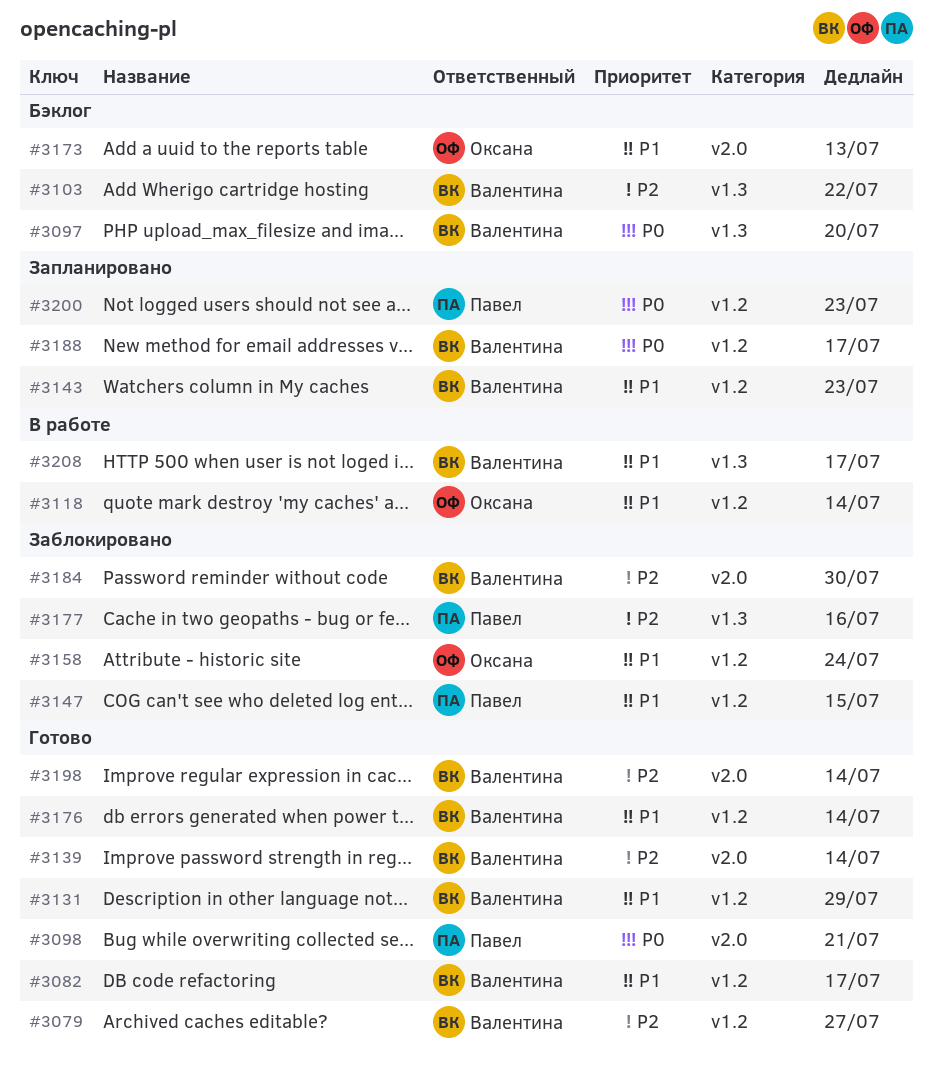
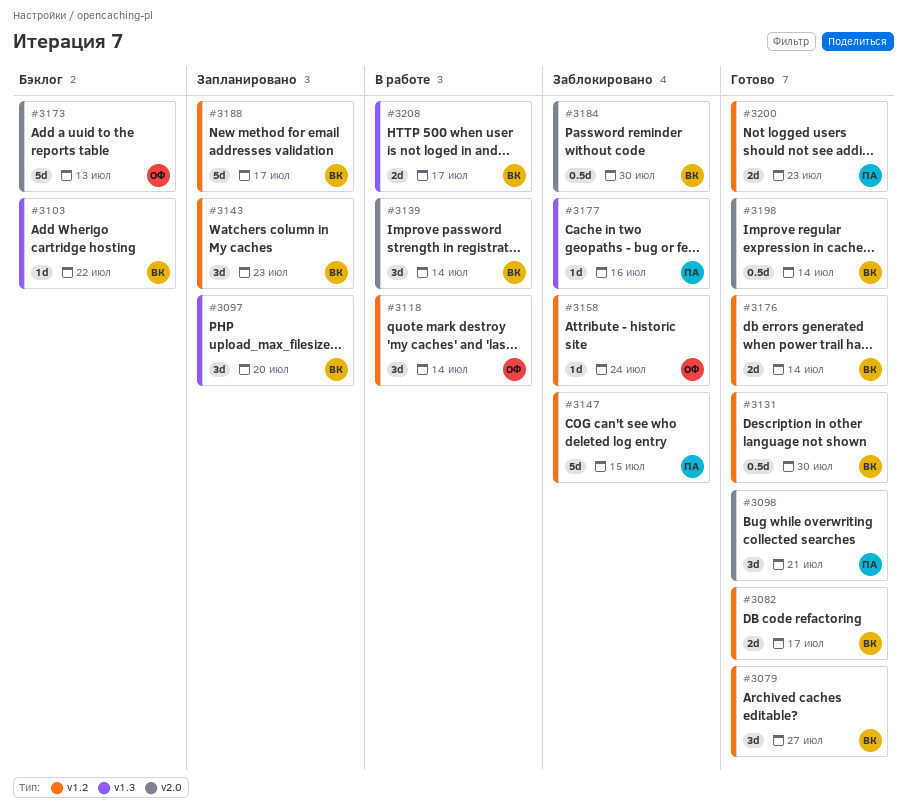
#3097, status: Бэклог -> Запланировано
#3131, due: Jul 29 -> Jul 30
#3139, status: Готово -> В работе
#3200, status: Запланировано -> Готово

